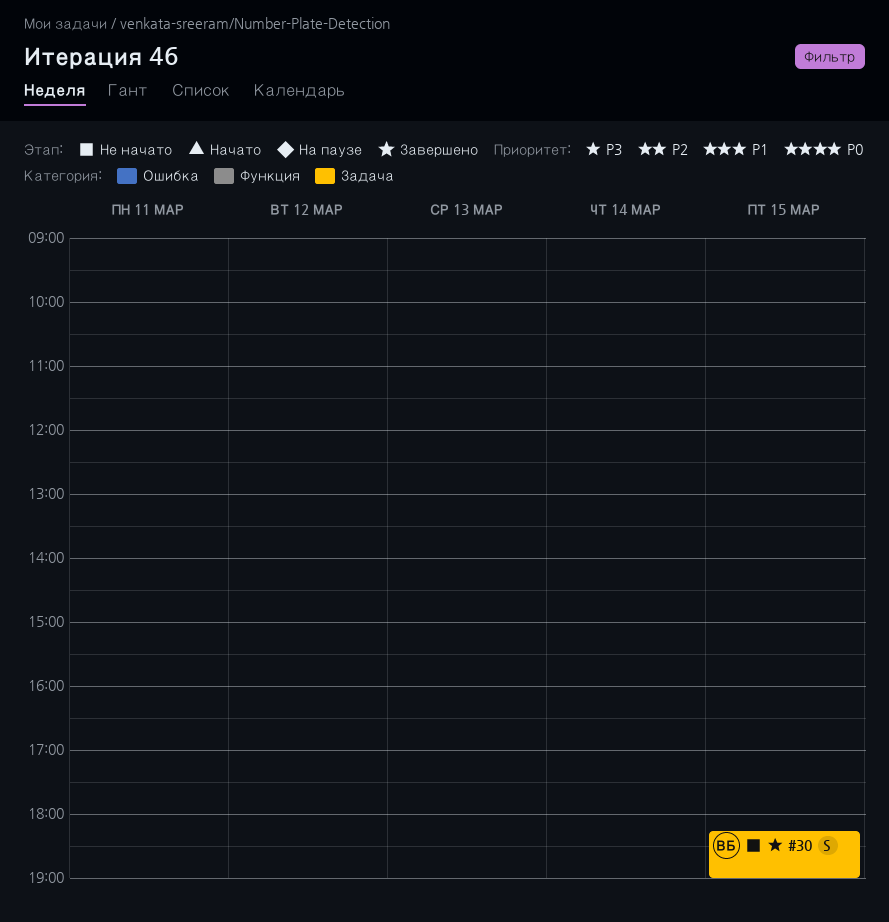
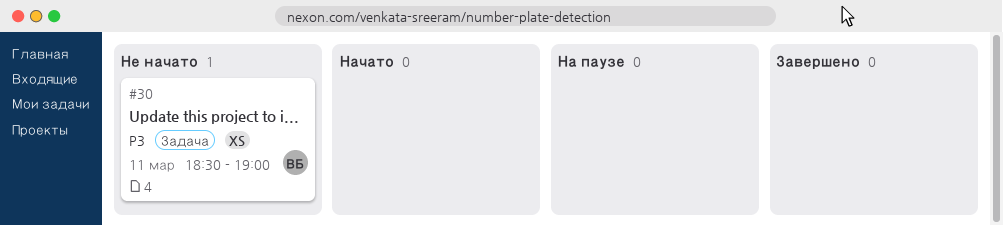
#30, estimate: S -> XS
#30, day: Mar 15 -> Mar 11
#30, begins: 18:15 -> 18:30

